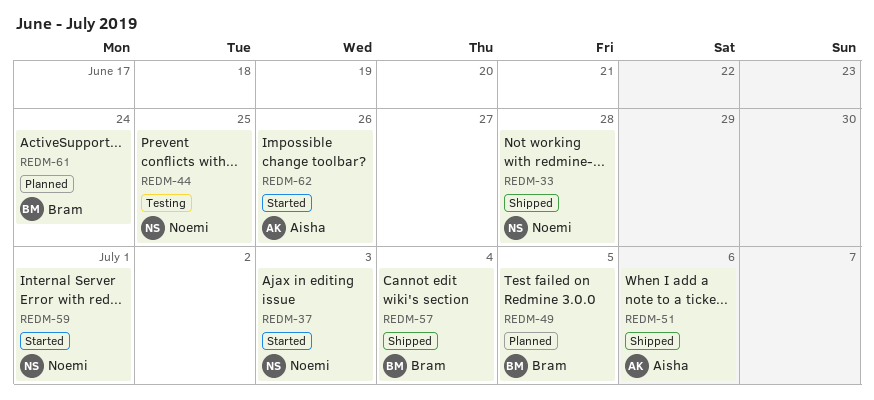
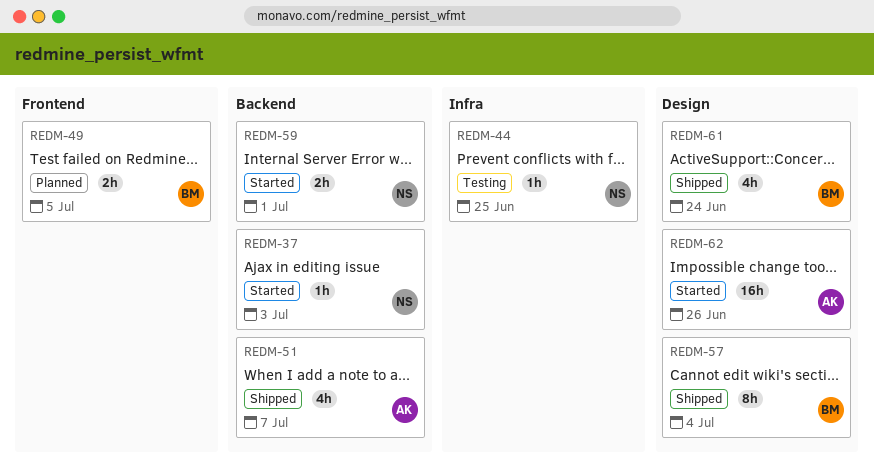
REDM-33: present -> none
REDM-51, due: Jul 6 -> Jul 7
REDM-61, status: Planned -> Shipped

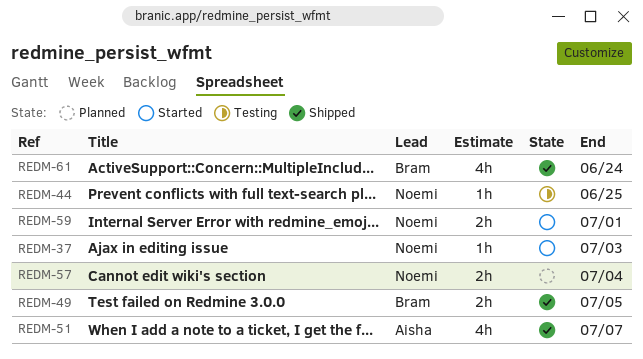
REDM-49, status: Planned -> Shipped
REDM-57, status: Shipped -> Planned
REDM-57, owner: Bram -> Noemi
REDM-57, estimate: 8h -> 2h
REDM-62: present -> none

